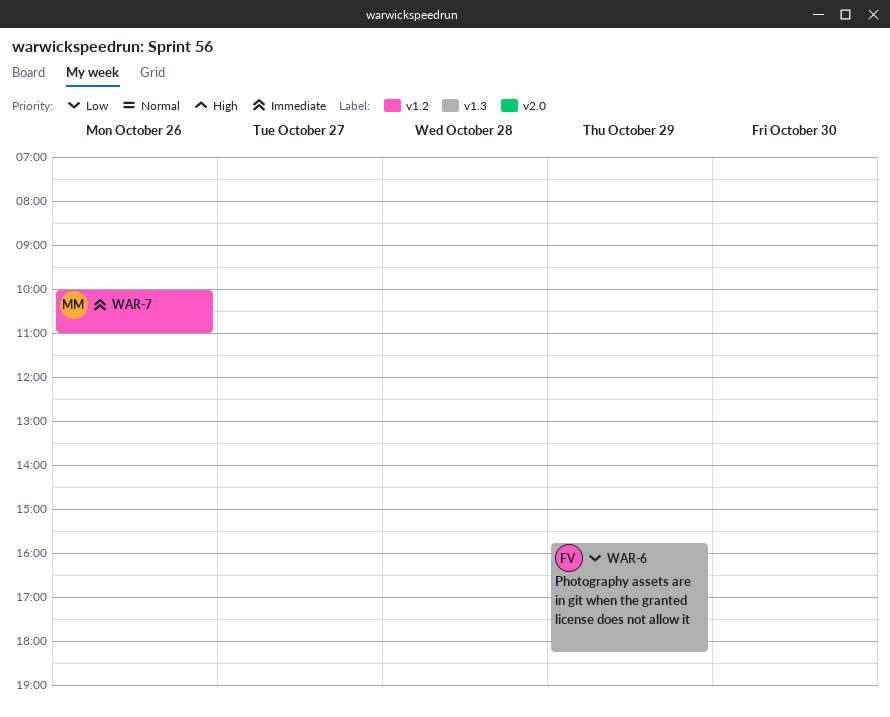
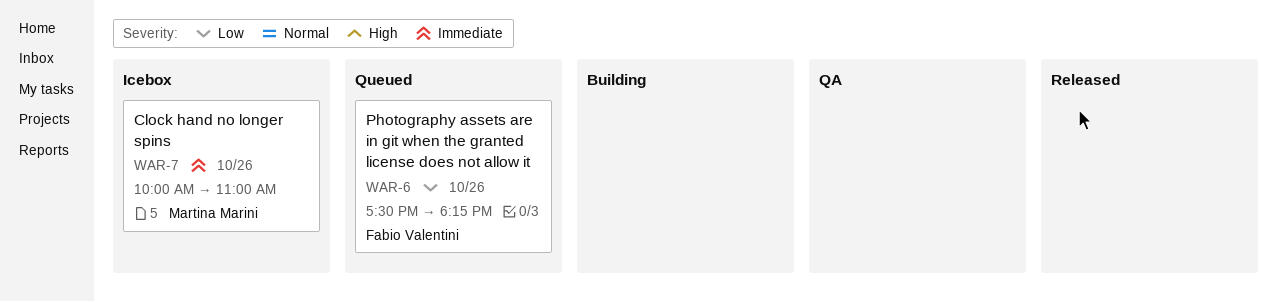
WAR-6, day: Oct 29 -> Oct 26
WAR-6, begins: 15:45 -> 17:30

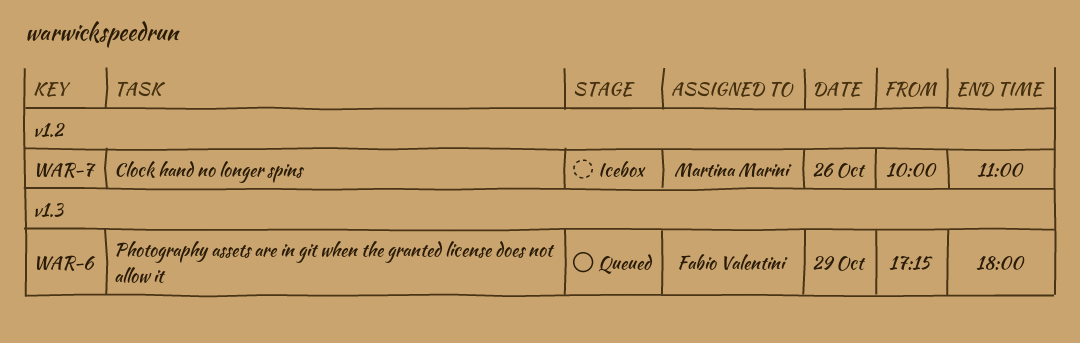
WAR-6, day: Oct 26 -> Oct 29
WAR-6, begins: 17:30 -> 17:15
WAR-6, ends: 18:15 -> 18:00

